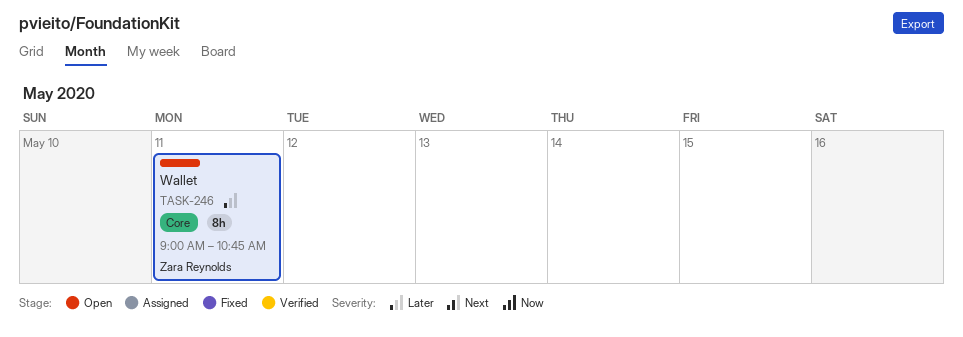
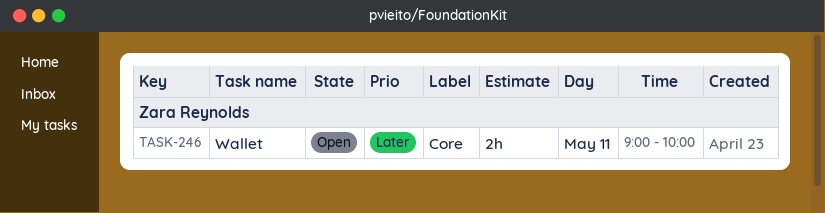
TASK-246, estimate: 8h -> 2h
TASK-246, ends: 10:45 -> 10:00

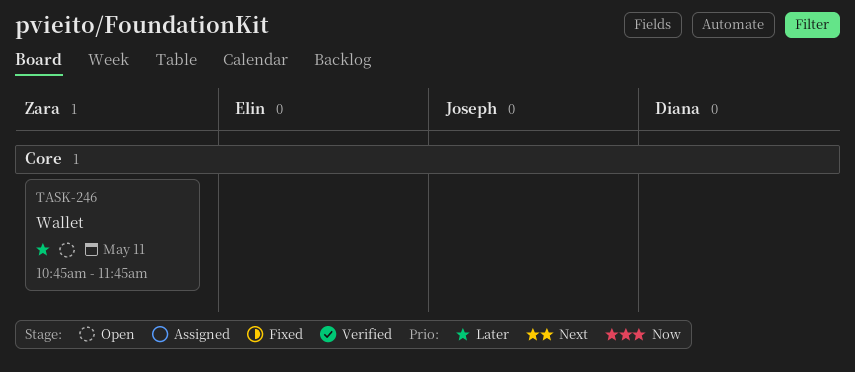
TASK-246, begins: 09:00 -> 10:45
TASK-246, ends: 10:00 -> 11:45

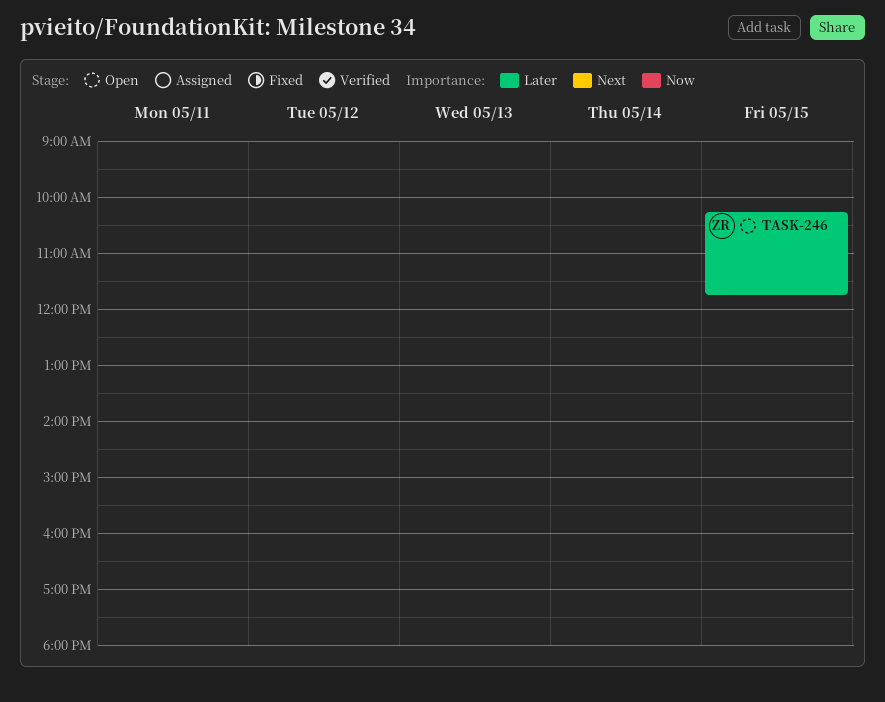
TASK-246, day: May 11 -> May 15
TASK-246, begins: 10:45 -> 10:15

